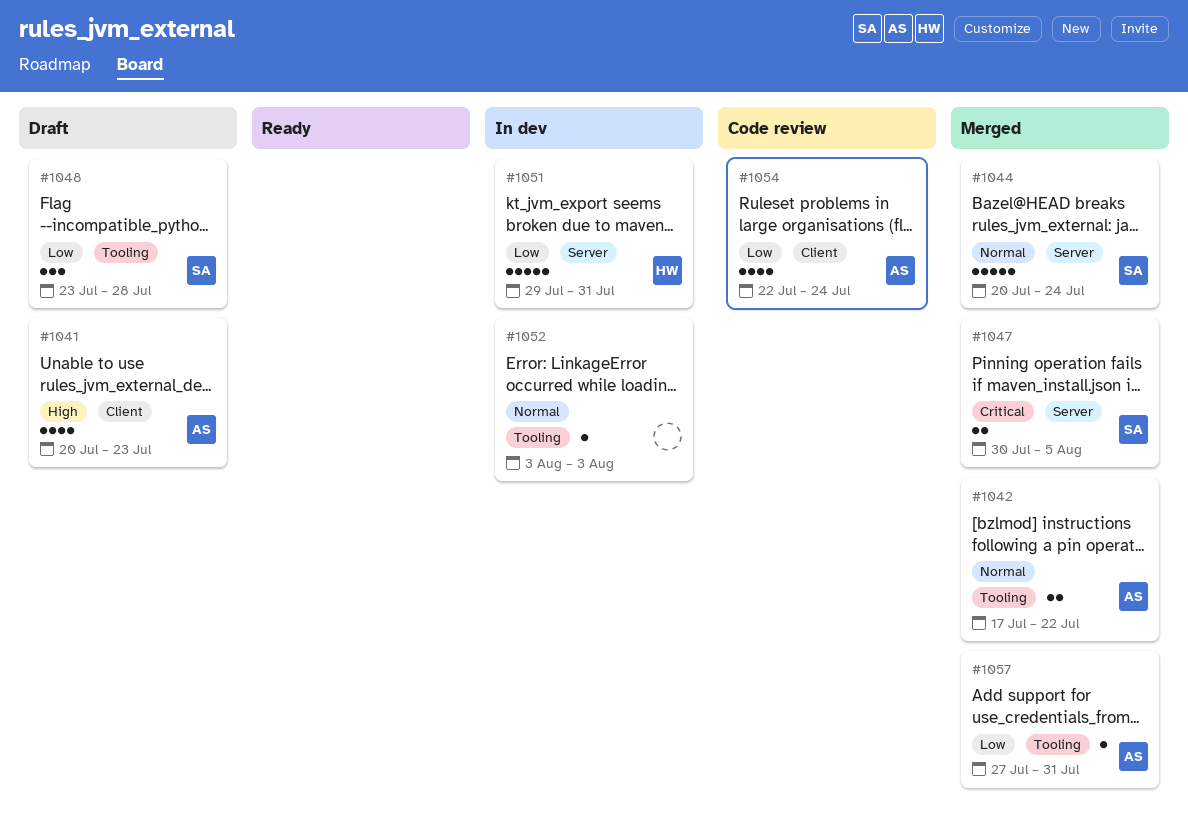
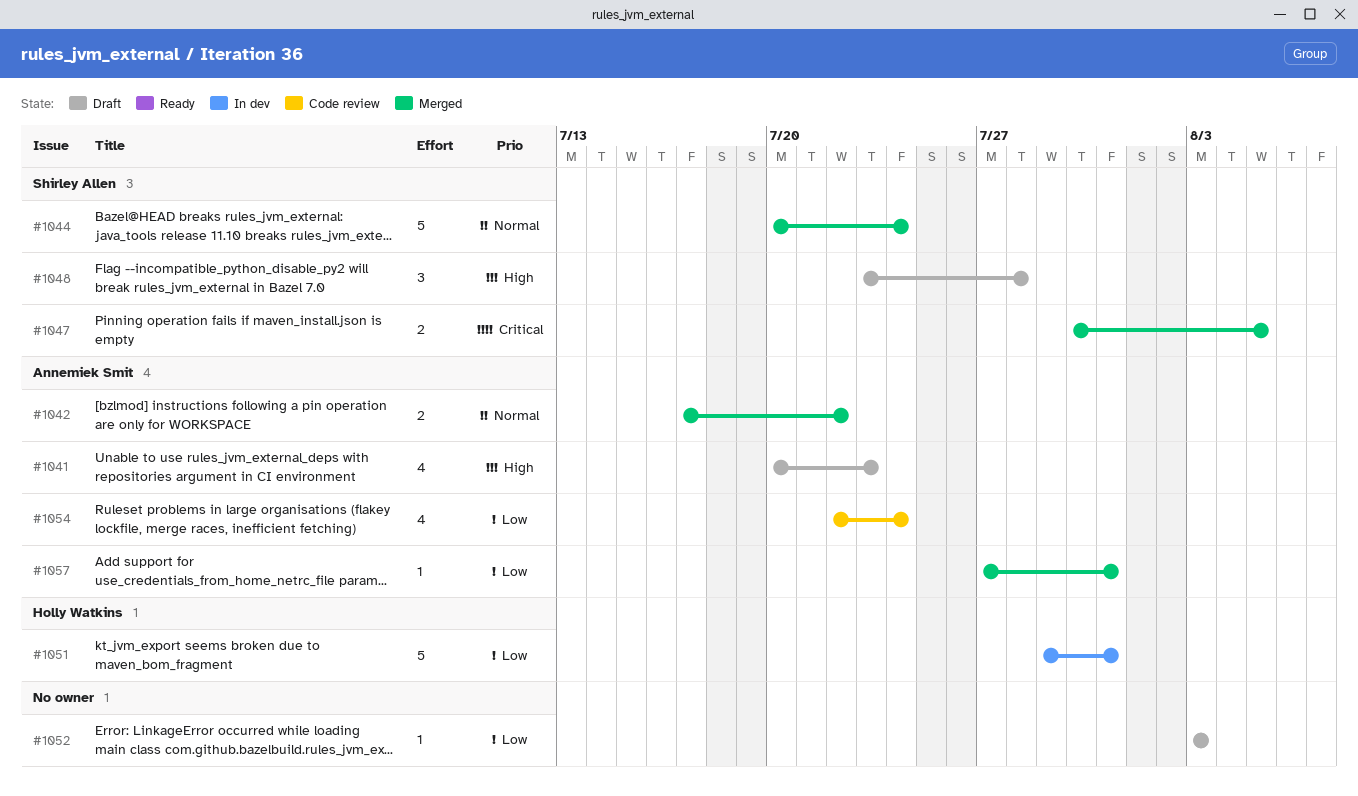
#1048, priority: Low -> High
#1052, status: In dev -> Draft
#1052, priority: Normal -> Low

